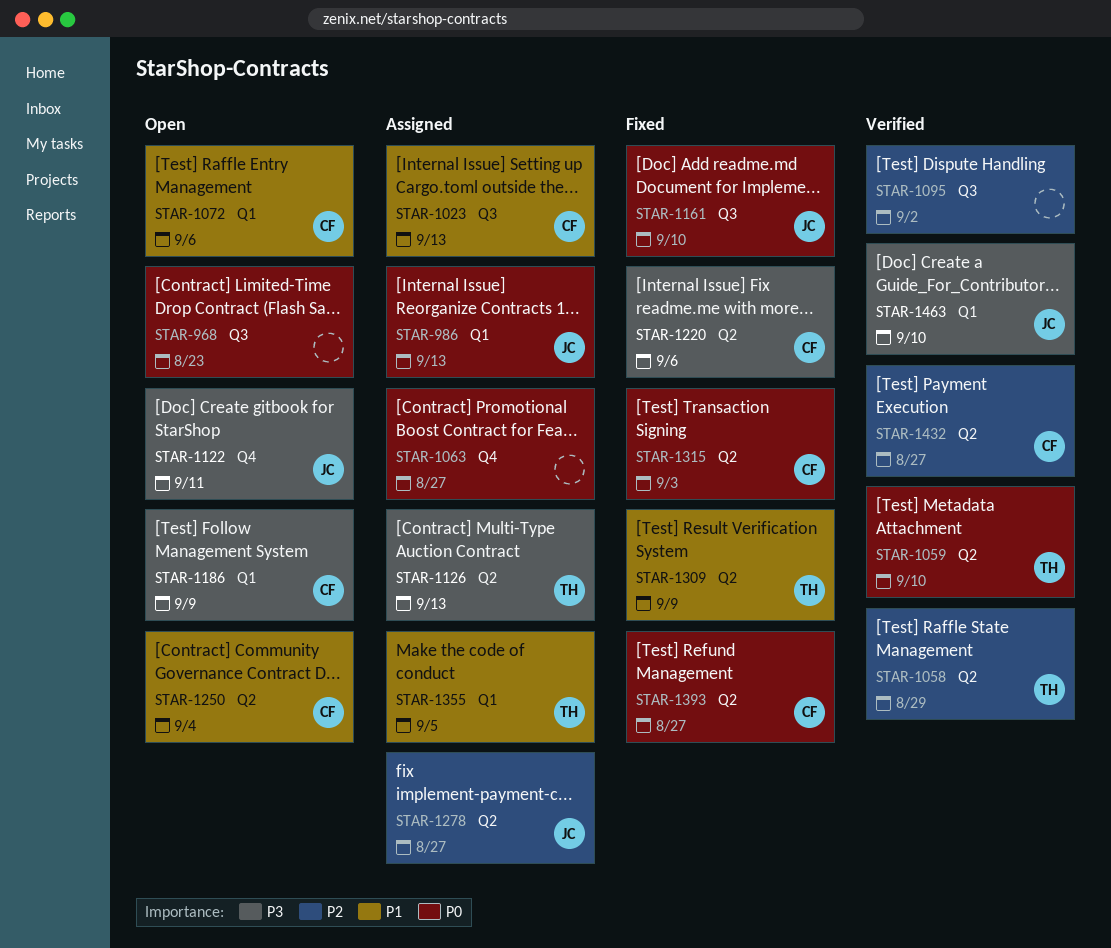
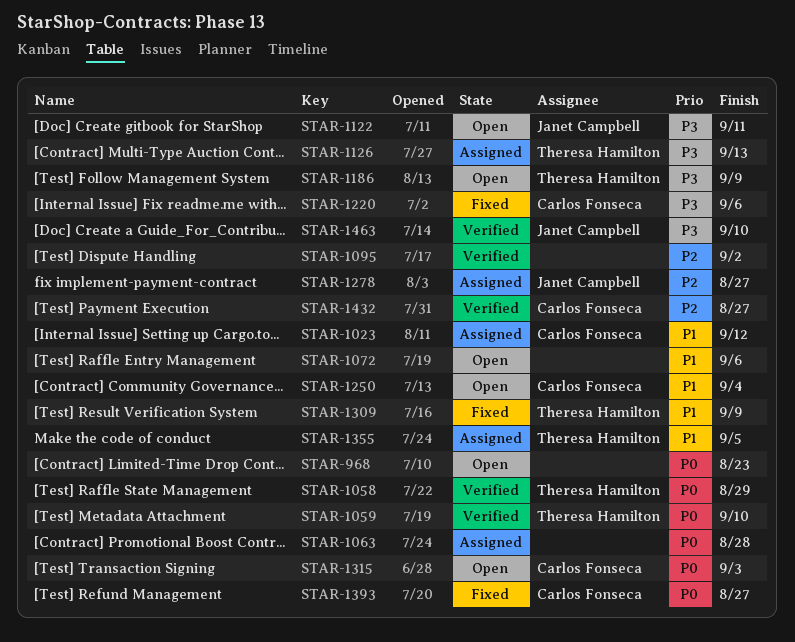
STAR-986: present -> none
STAR-1023, due: Sep 13 -> Sep 12
STAR-1058, priority: P2 -> P0
STAR-1063, due: Aug 27 -> Aug 28
STAR-1072, owner: Carlos Fonseca -> none
STAR-1161: present -> none
STAR-1186, owner: Carlos Fonseca -> Theresa Hamilton
STAR-1315, status: Fixed -> Open

